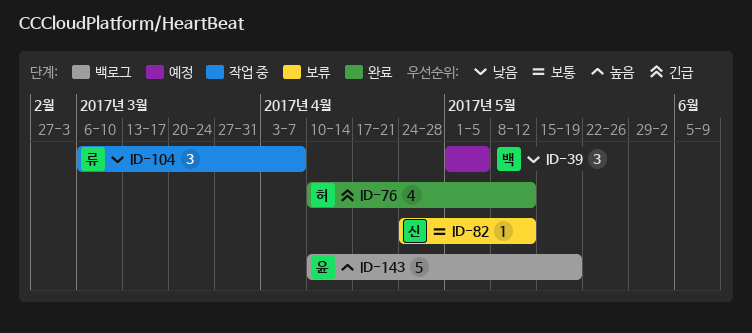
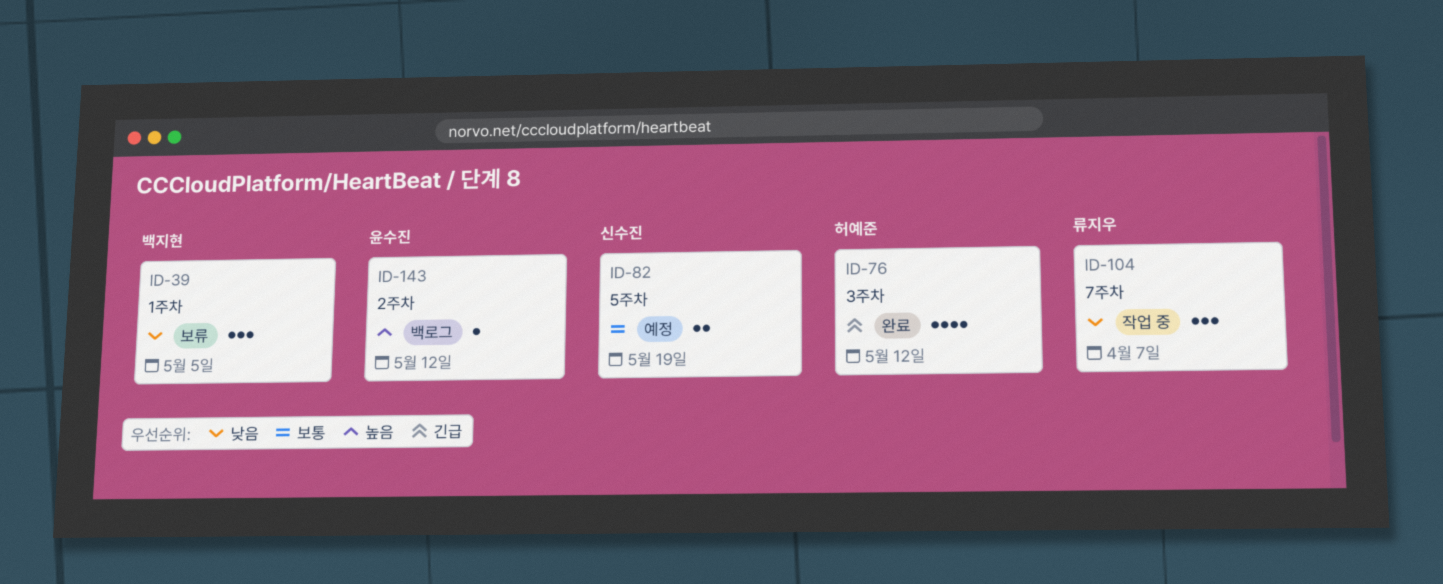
ID-39, status: 예정 -> 보류
ID-82, status: 보류 -> 예정
ID-82, estimate: 1 -> 2
ID-82, due: May 12 -> May 19
ID-143, estimate: 5 -> 1
ID-143, due: May 19 -> May 12

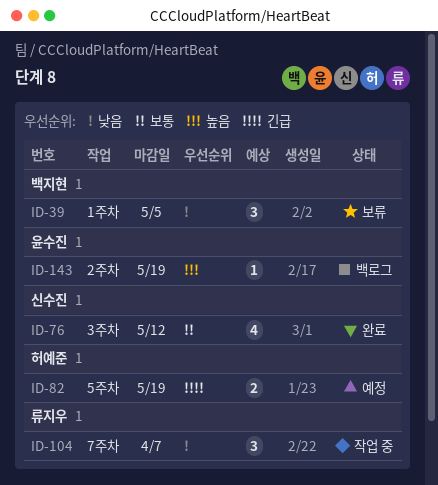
ID-76, owner: 허예준 -> 신수진
ID-76, priority: 긴급 -> 보통
ID-82, owner: 신수진 -> 허예준
ID-82, priority: 보통 -> 긴급
ID-143, due: May 12 -> May 19

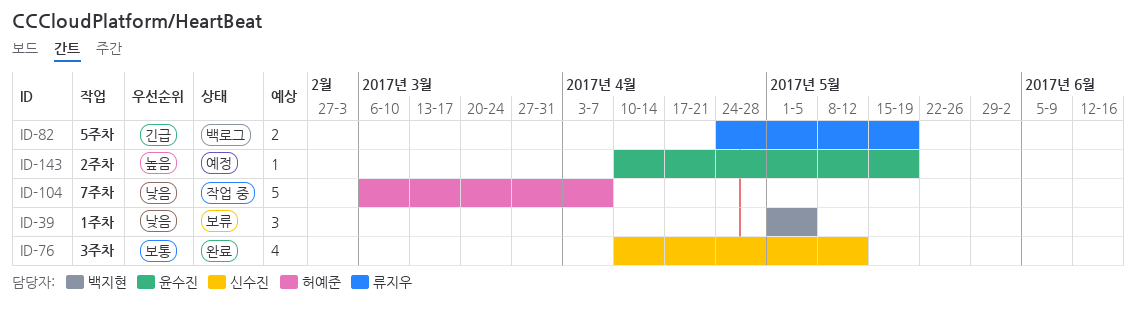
ID-82, status: 예정 -> 백로그
ID-82, owner: 허예준 -> 류지우
ID-104, owner: 류지우 -> 허예준
ID-104, estimate: 3 -> 5
ID-143, status: 백로그 -> 예정

